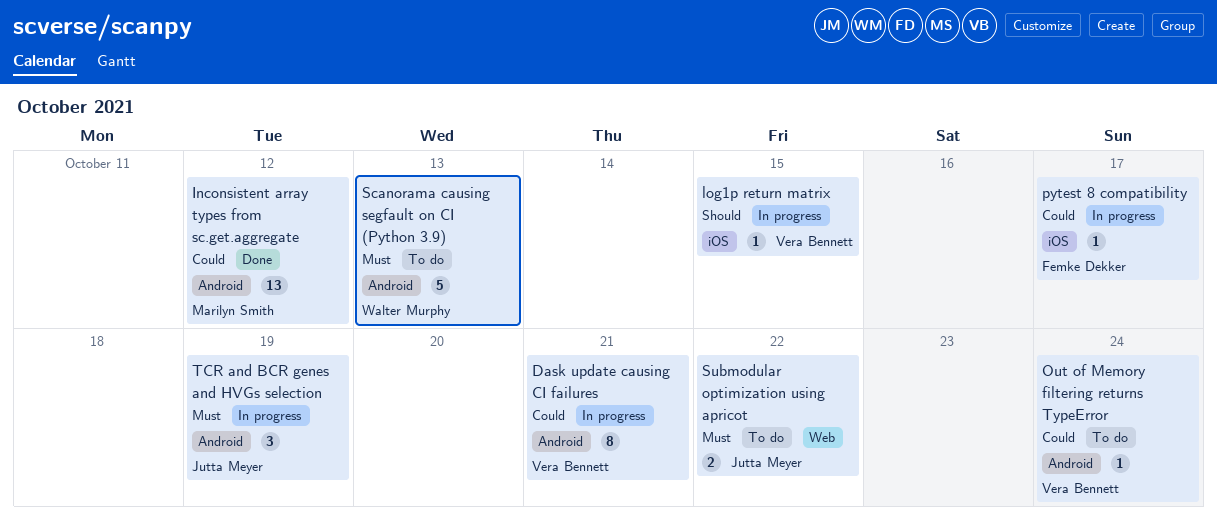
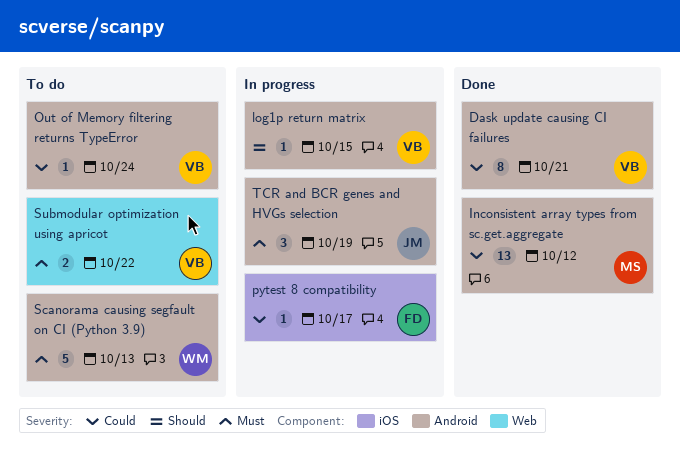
Dask update causing CI failures, status: In progress -> Done
log1p return matrix, label: iOS -> Android
Submodular optimization using apricot, owner: Jutta Meyer -> Vera Bennett

